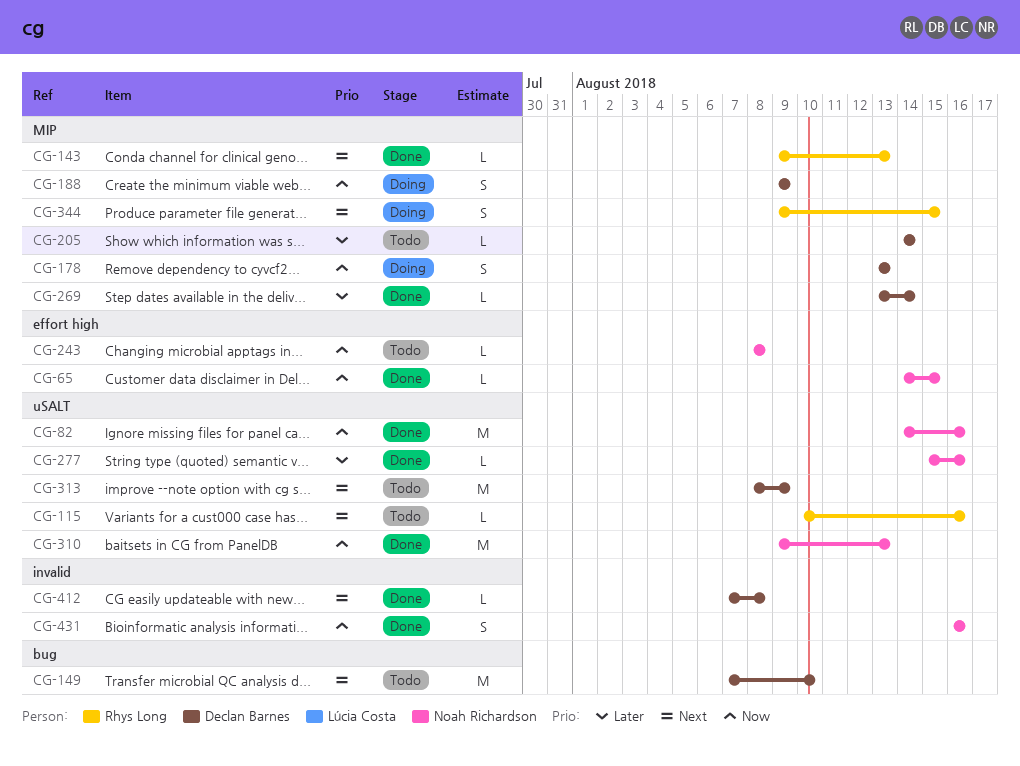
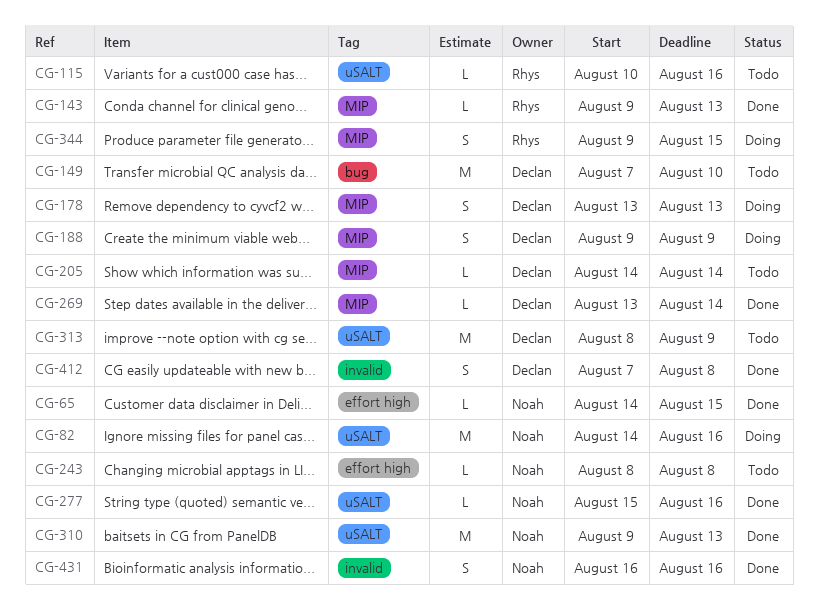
CG-82, status: Done -> Doing
CG-412, estimate: L -> S

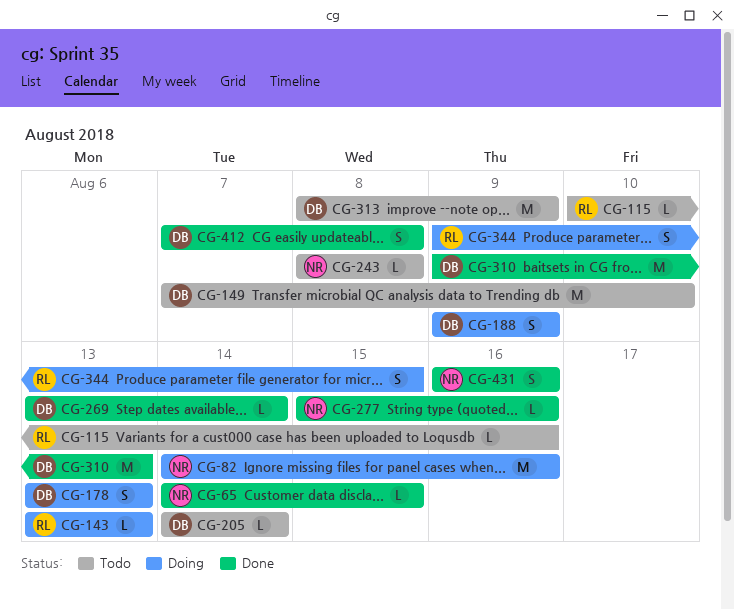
CG-143, status: Done -> Doing
CG-143, start: Aug 9 -> Aug 13
CG-310, owner: Noah -> Declan

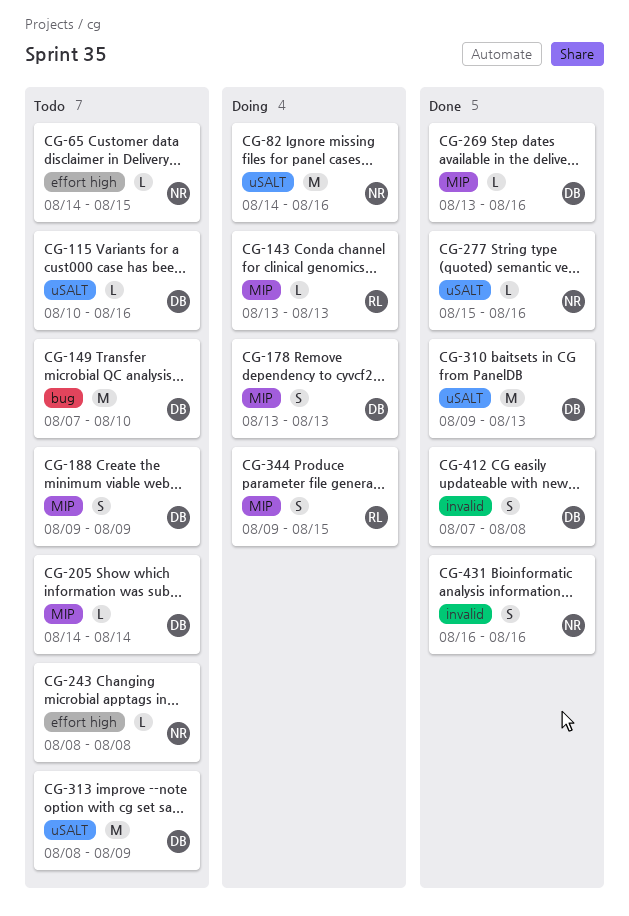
CG-65, status: Done -> Todo
CG-115, owner: RL -> DB
CG-188, status: Doing -> Todo
CG-269, due: Aug 14 -> Aug 16

